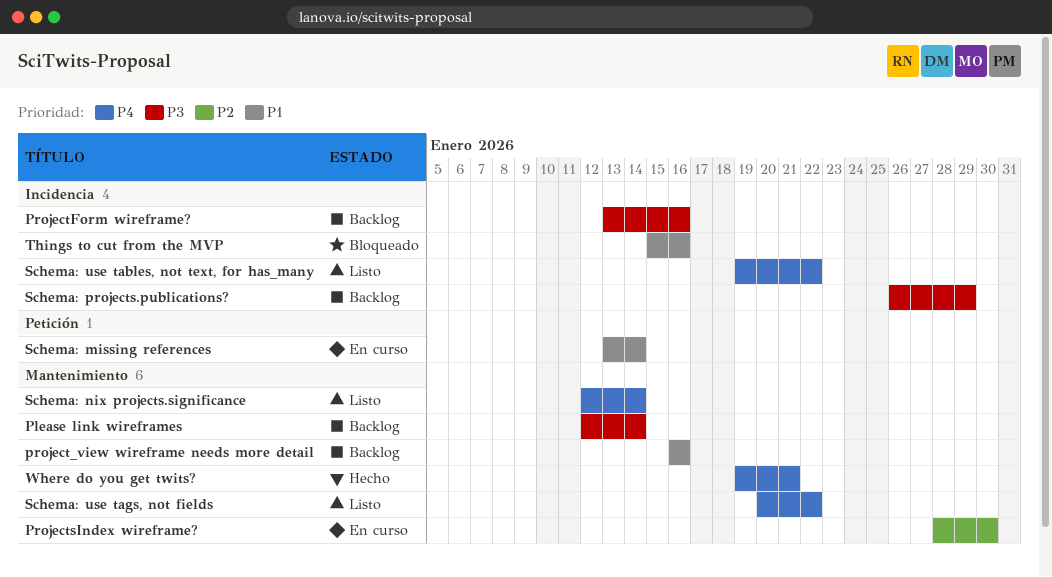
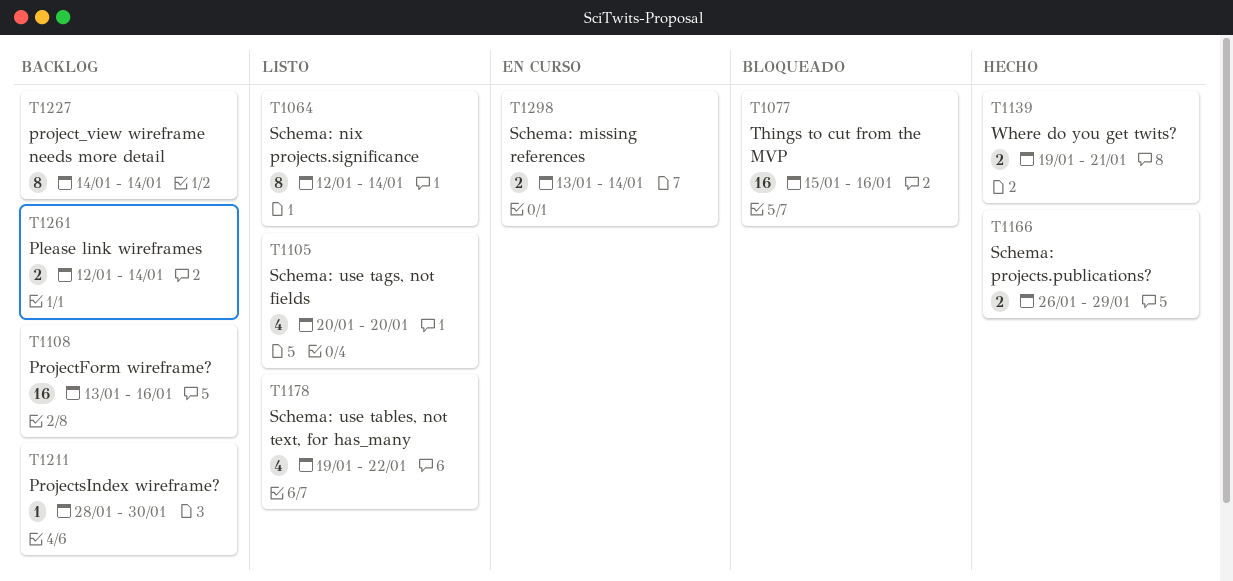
project_view wireframe needs more detail, start: Jan 16 -> Jan 14
project_view wireframe needs more detail, due: Jan 16 -> Jan 14
ProjectsIndex wireframe?, status: En curso -> Backlog
Schema: projects.publications?, status: Backlog -> Hecho
Schema: use tags, not fields, due: Jan 22 -> Jan 20

